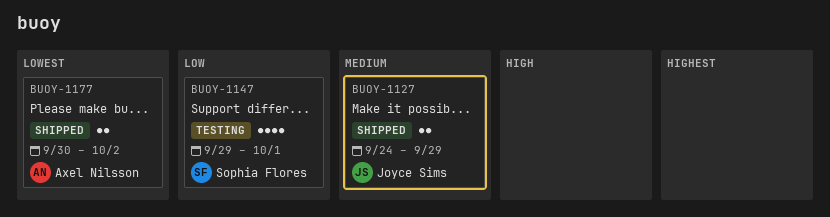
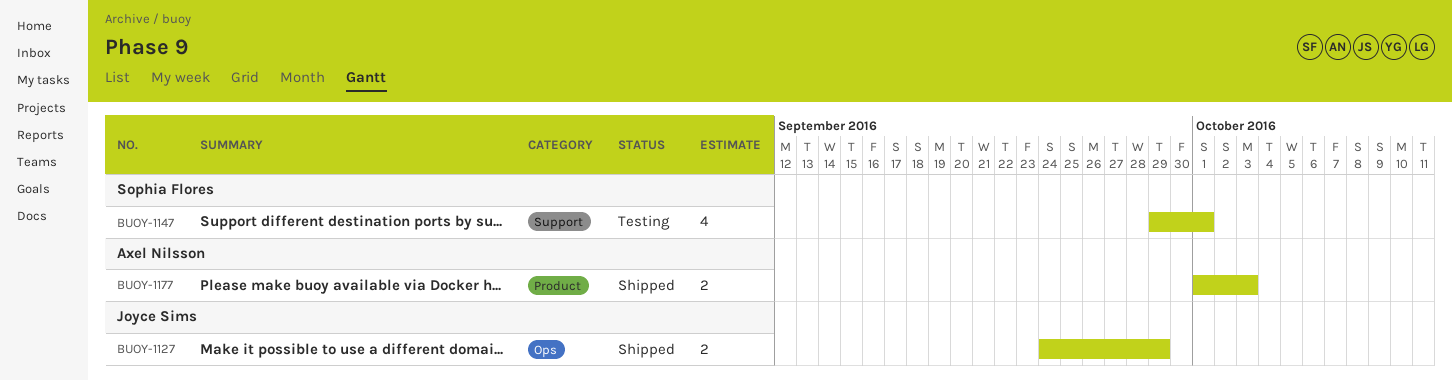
BUOY-1177, start: Sep 30 -> Oct 1
BUOY-1177, due: Oct 2 -> Oct 3

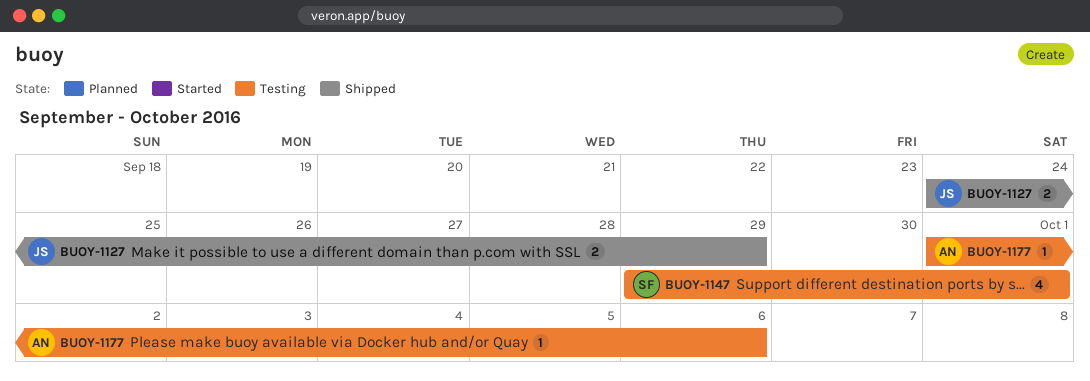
BUOY-1177, status: Shipped -> Testing
BUOY-1177, estimate: 2 -> 1
BUOY-1177, due: Oct 3 -> Oct 6

